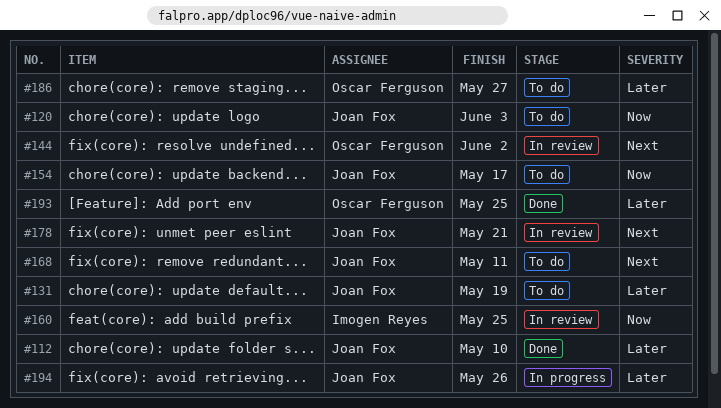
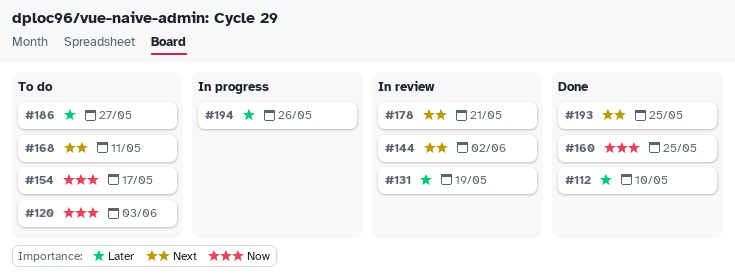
#131, status: To do -> In review
#160, status: In review -> Done
#193, priority: Later -> Next

